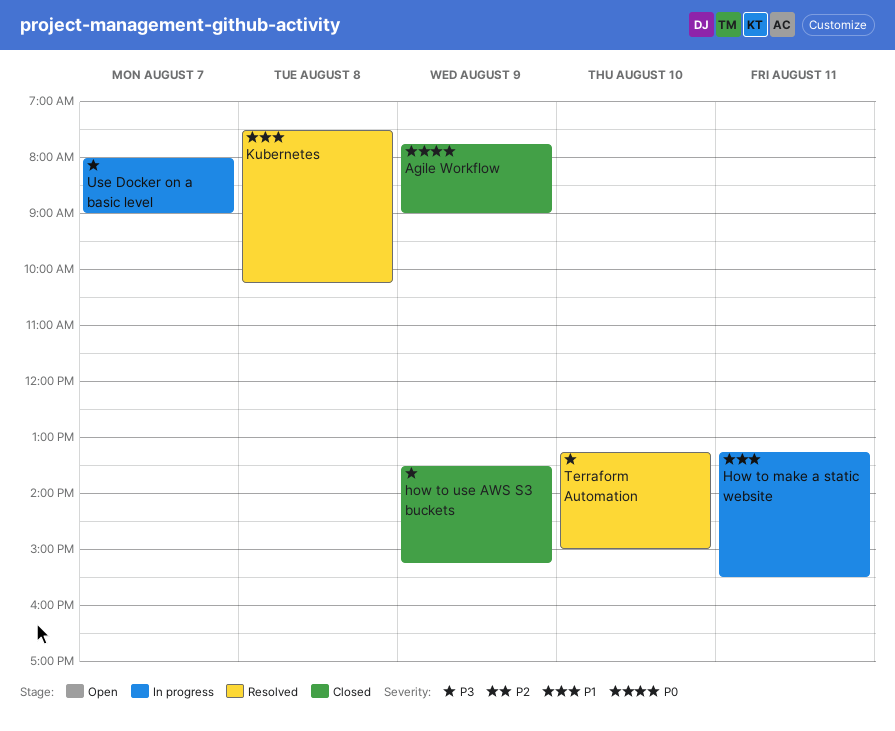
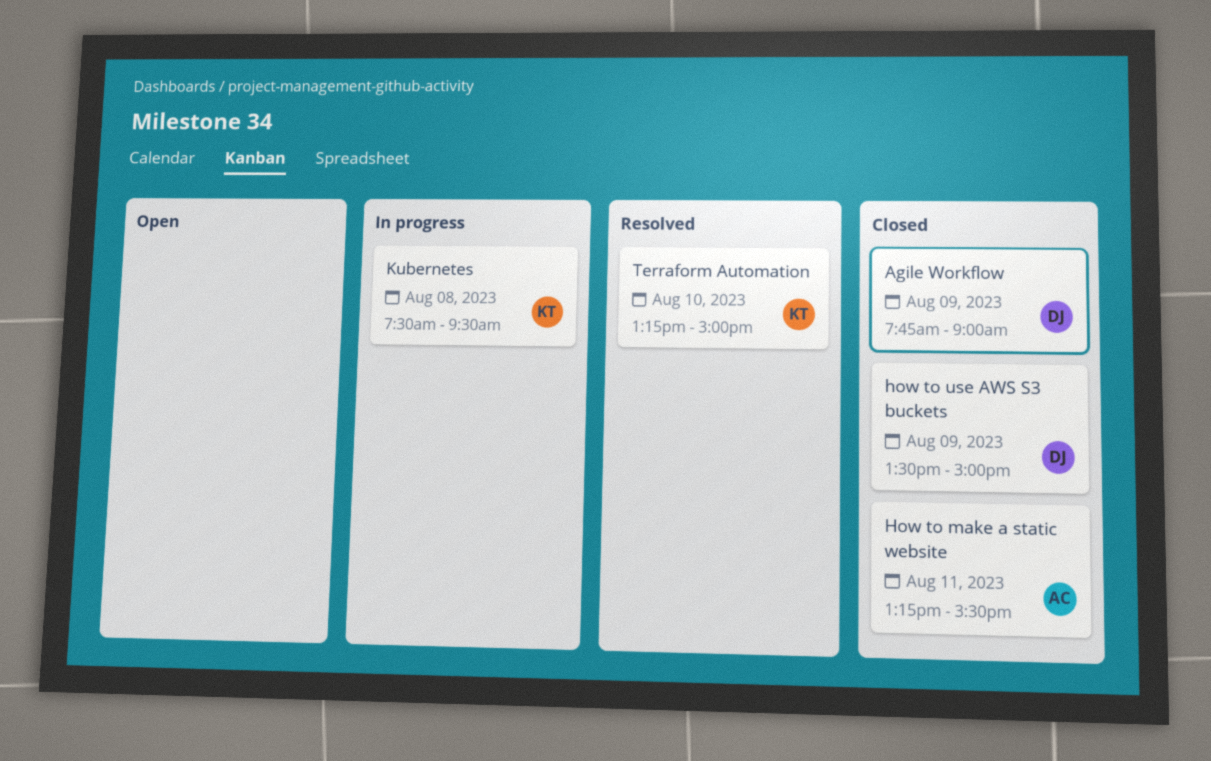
How to make a static website, status: In progress -> Closed
how to use AWS S3 buckets, ends: 15:15 -> 15:00
Kubernetes, status: Resolved -> In progress
Kubernetes, ends: 10:15 -> 09:30
Use Docker on a basic level: present -> none

